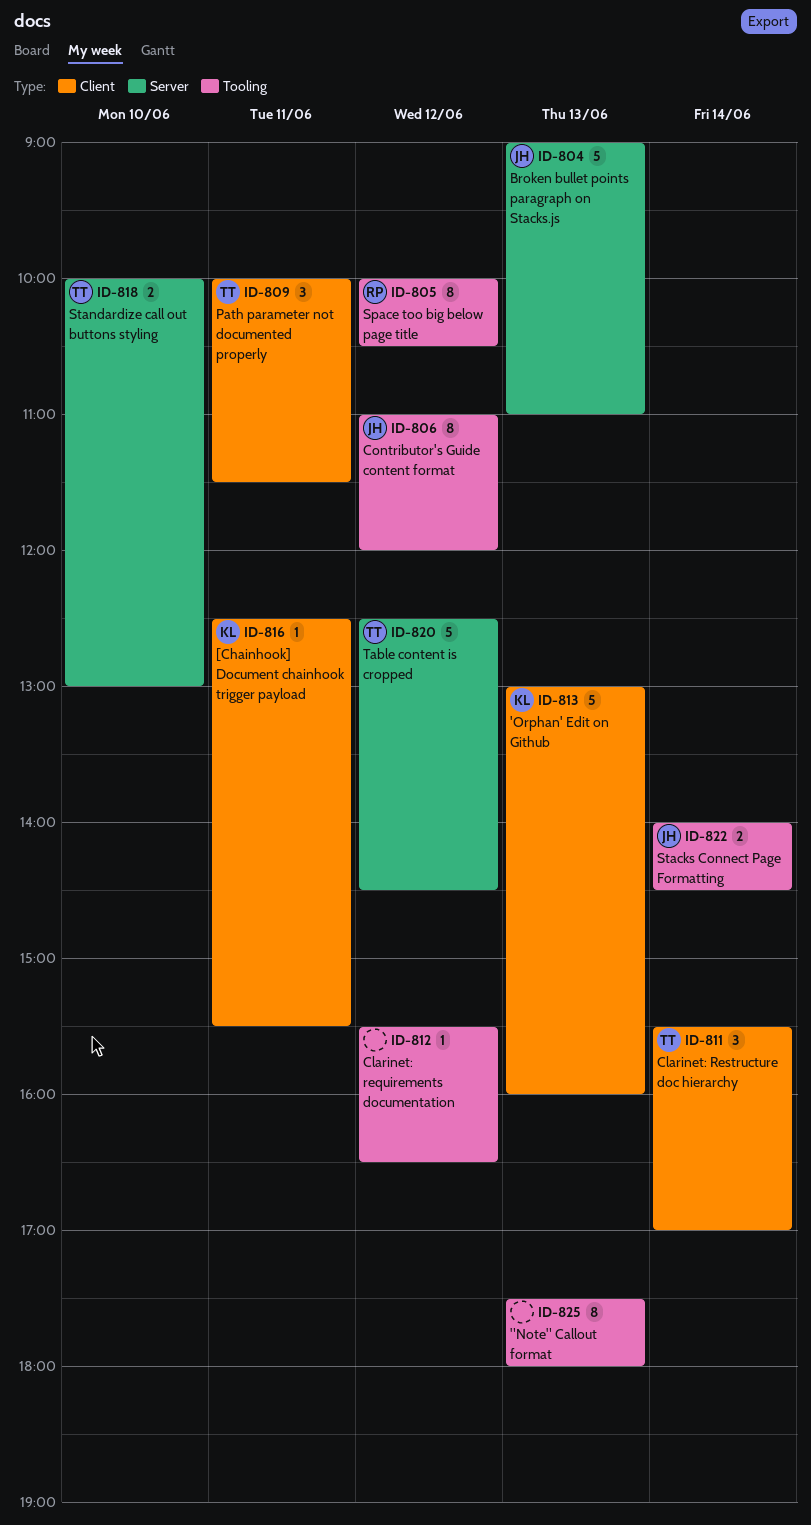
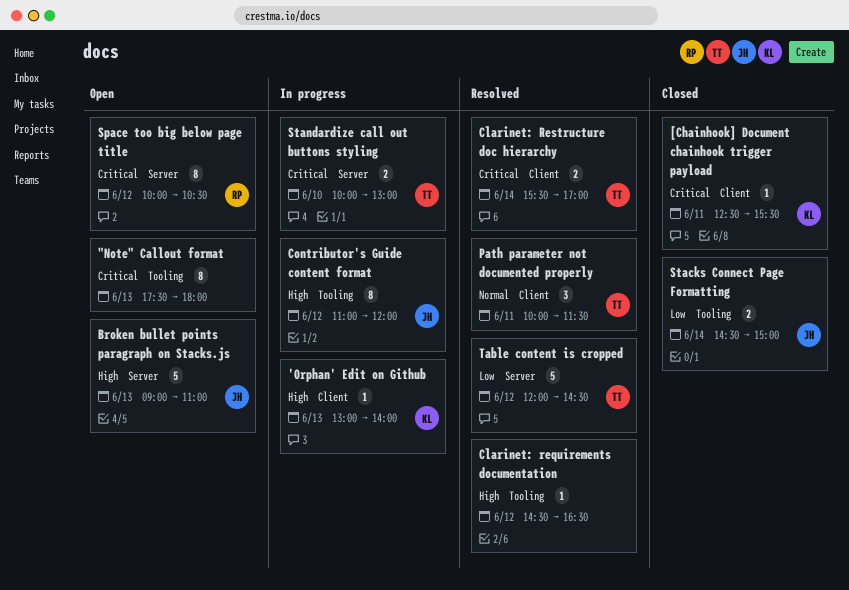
'Orphan' Edit on Github, estimate: 5 -> 1
'Orphan' Edit on Github, ends: 16:00 -> 14:00
Clarinet: requirements documentation, begins: 15:30 -> 14:30
Clarinet: Restructure doc hierarchy, estimate: 3 -> 2
Space too big below page title, label: Tooling -> Server
Stacks Connect Page Formatting, begins: 14:00 -> 14:30
Stacks Connect Page Formatting, ends: 14:30 -> 15:00
Table content is cropped, begins: 12:30 -> 12:00

